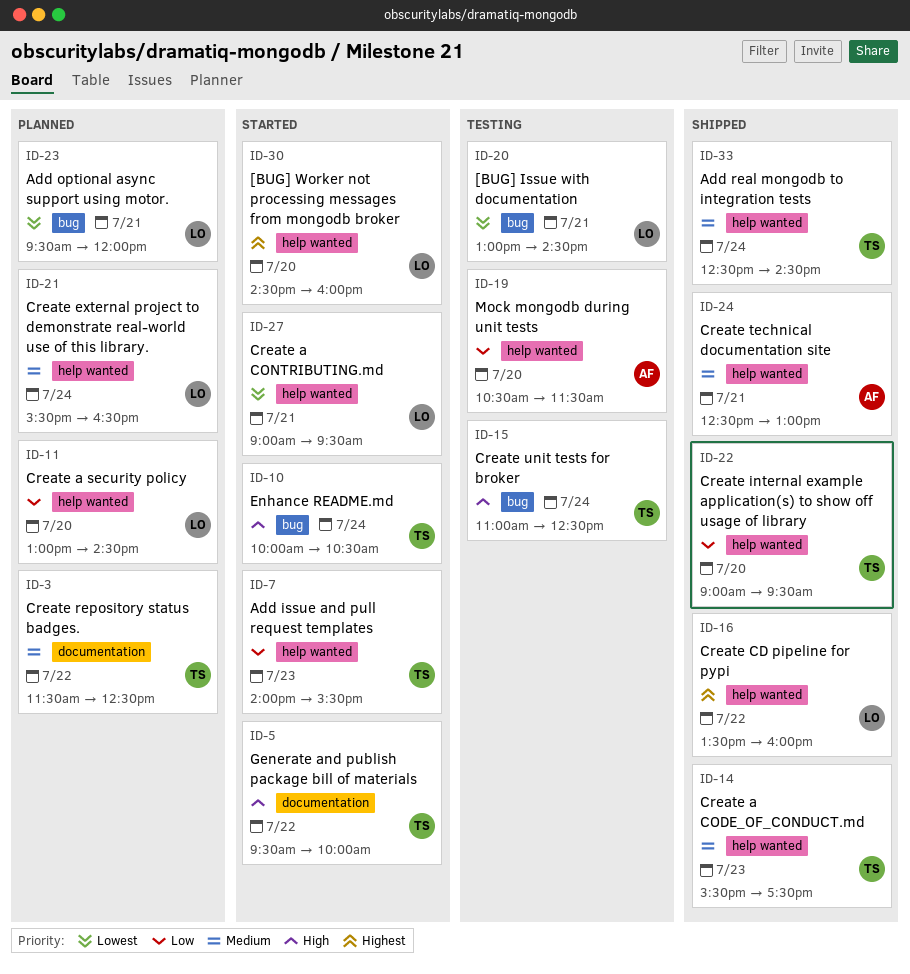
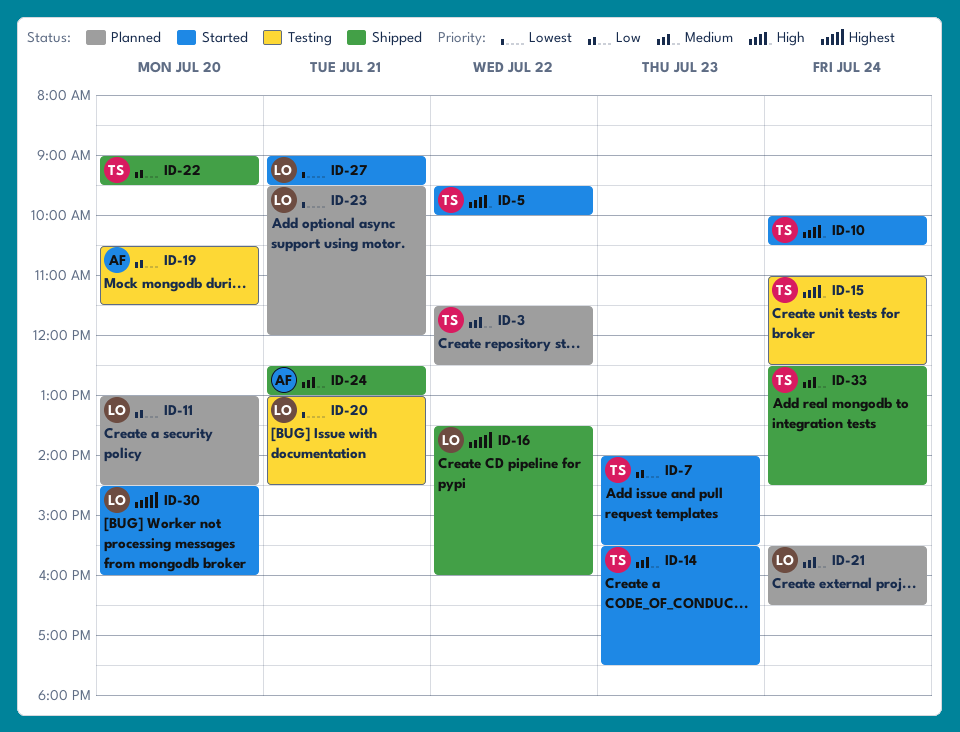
ID-14, status: Shipped -> Started

